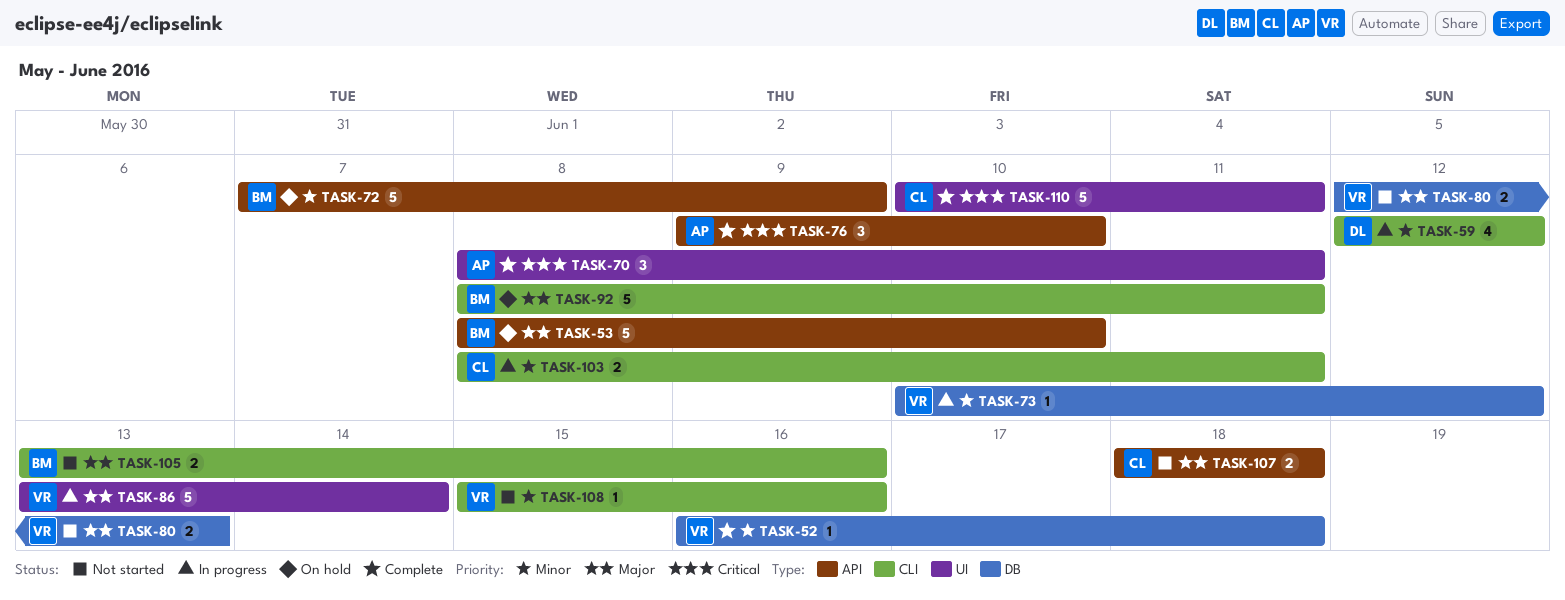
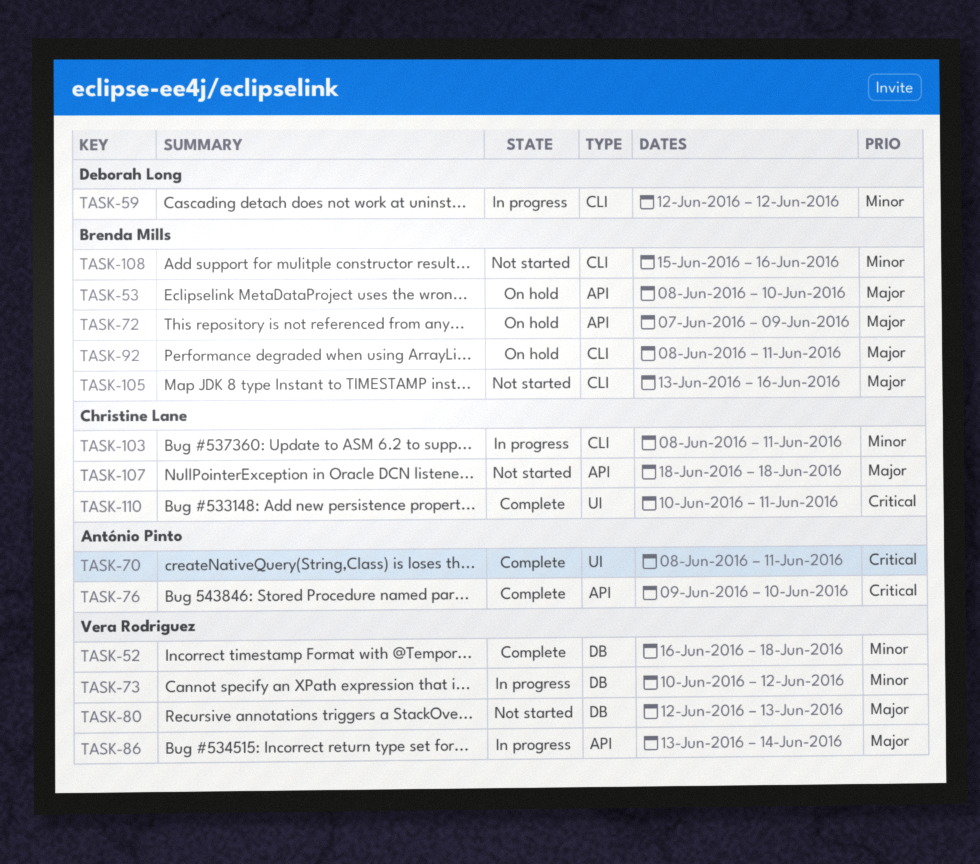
TASK-72, priority: Minor -> Major
TASK-86, label: UI -> API
TASK-108, owner: Vera Rodriguez -> Brenda Mills

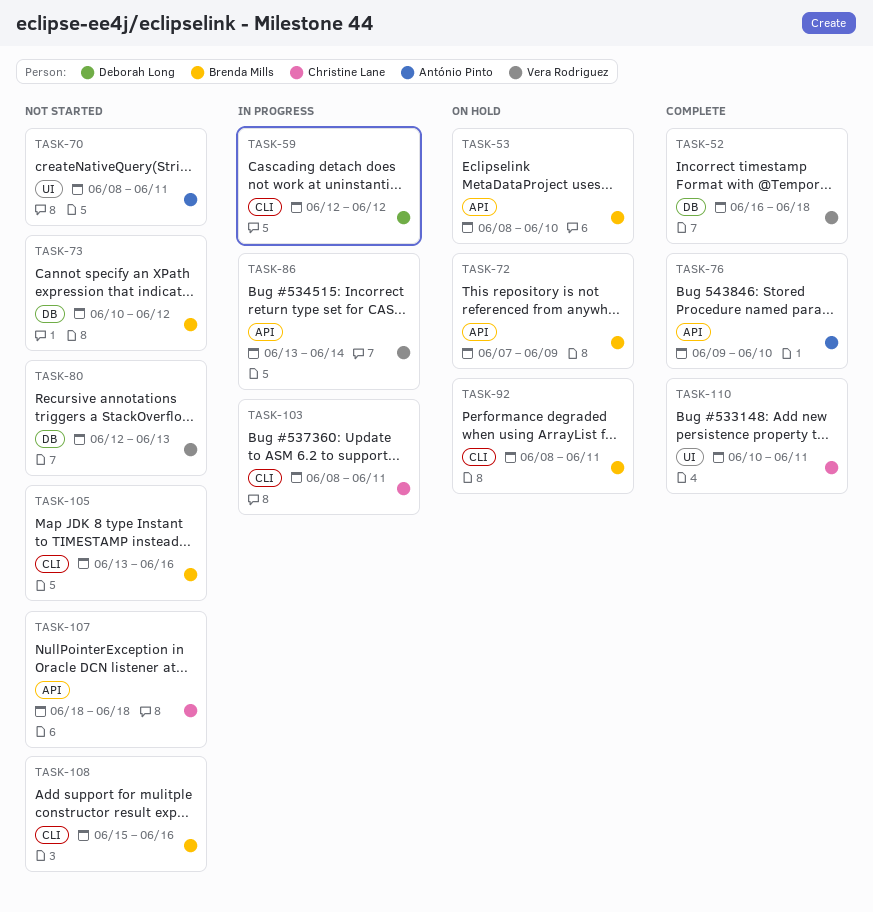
TASK-70, status: Complete -> Not started
TASK-73, status: In progress -> Not started
TASK-73, owner: Vera Rodriguez -> Brenda Mills

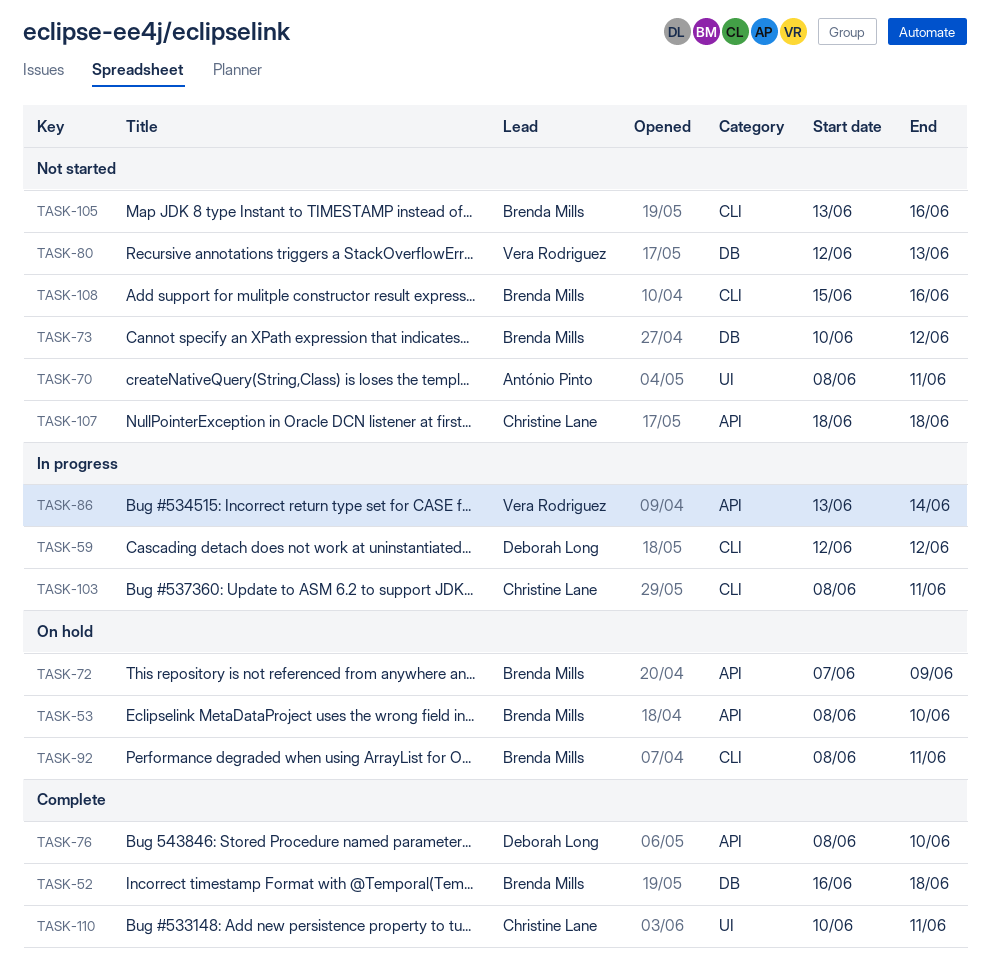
TASK-52, owner: Vera Rodriguez -> Brenda Mills
TASK-76, owner: António Pinto -> Deborah Long
TASK-76, start: Jun 9 -> Jun 8

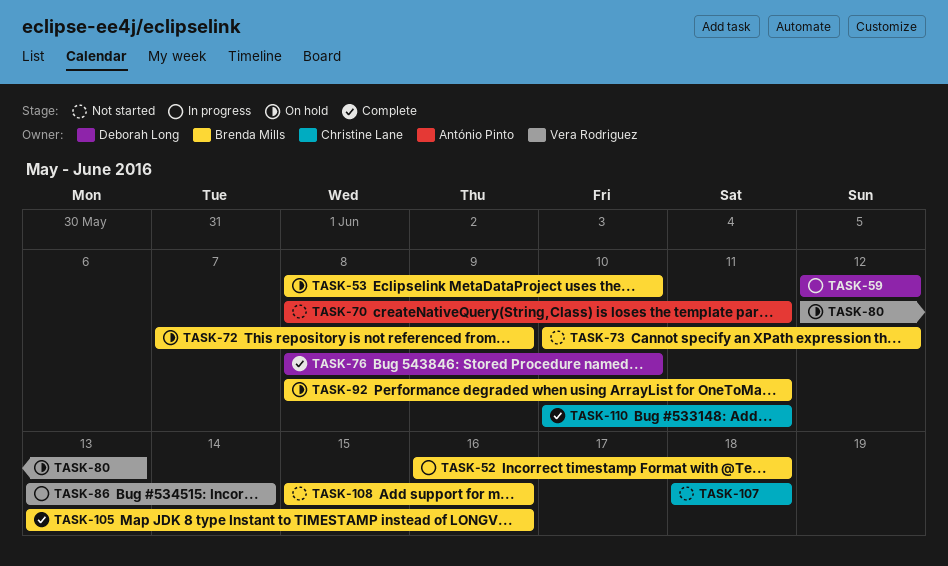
TASK-52, status: Complete -> In progress
TASK-80, status: Not started -> On hold
TASK-103: present -> none
TASK-105, status: Not started -> Complete

